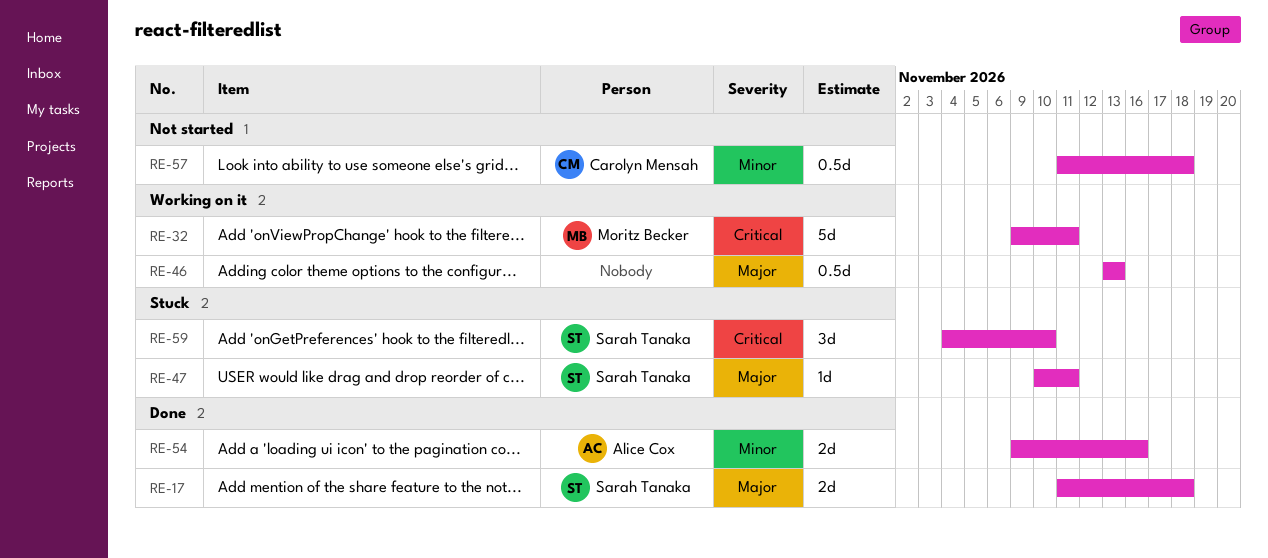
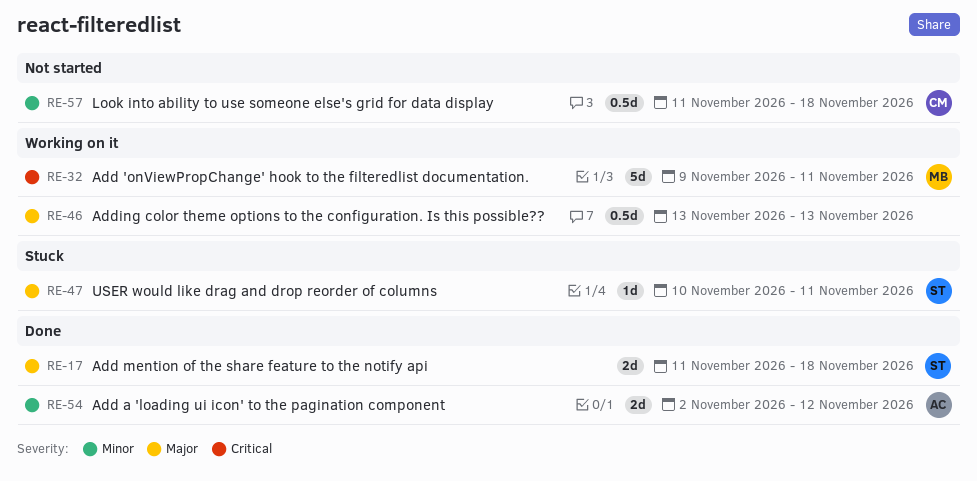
RE-54, start: Nov 9 -> Nov 2
RE-54, due: Nov 16 -> Nov 12
RE-59: present -> none

